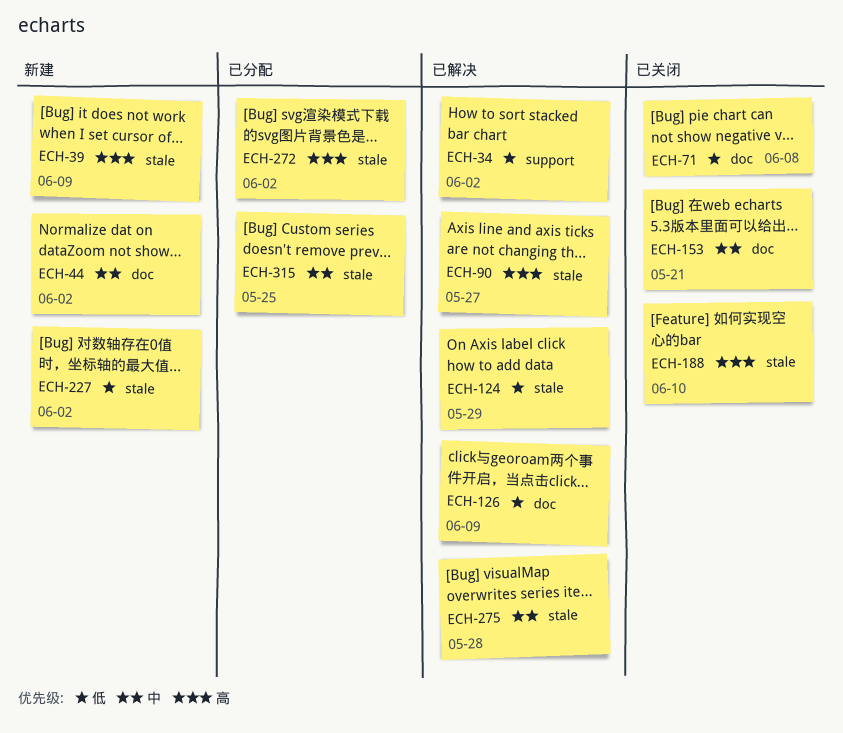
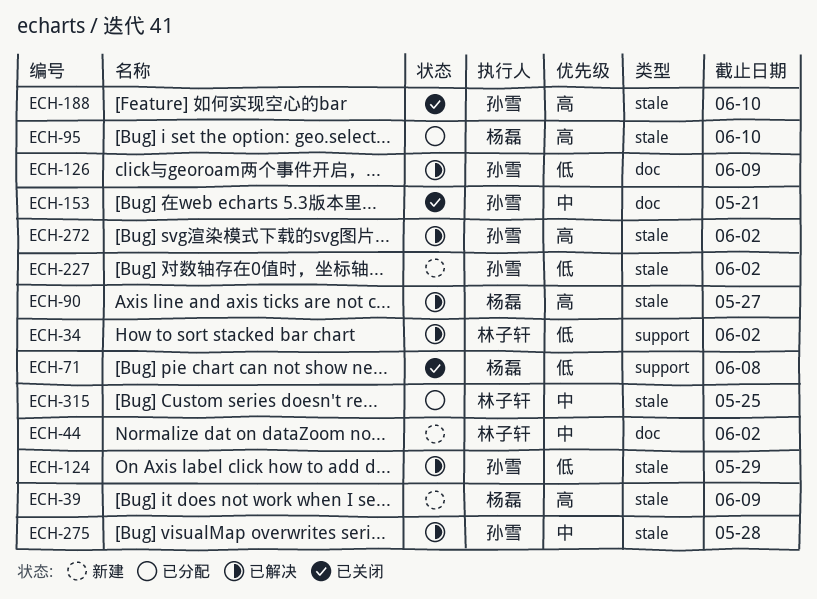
ECH-71, label: doc -> support
ECH-95: none -> present
ECH-272, status: 已分配 -> 已解决

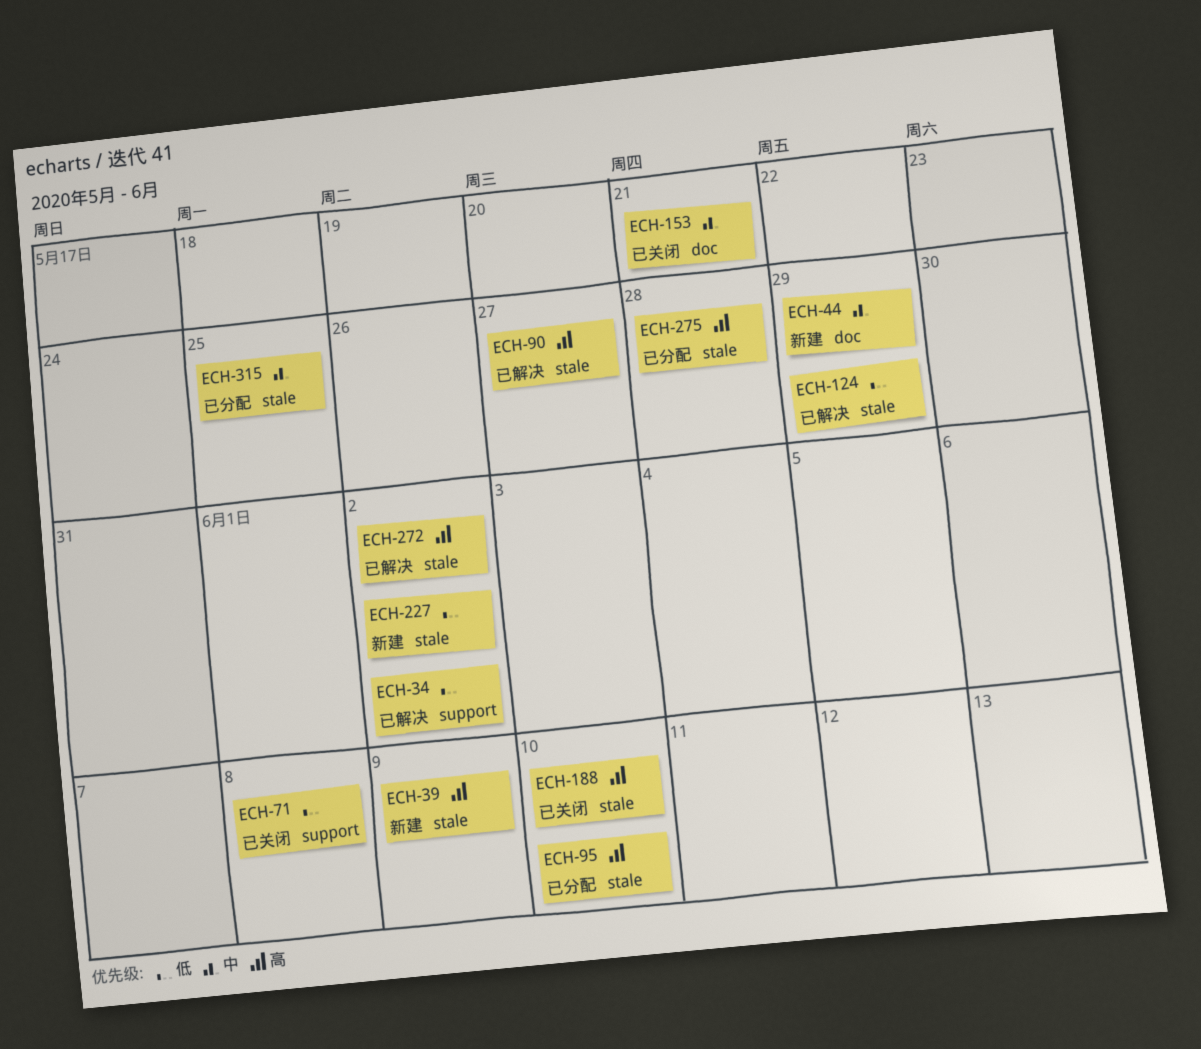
ECH-44, due: Jun 2 -> May 29
ECH-126: present -> none
ECH-275, status: 已解决 -> 已分配
ECH-275, priority: 中 -> 高

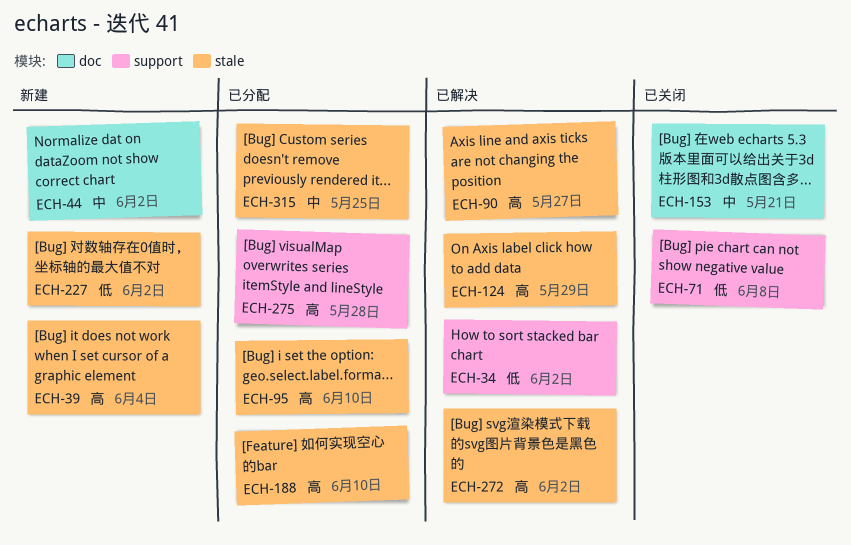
ECH-39, due: Jun 9 -> Jun 4
ECH-44, due: May 29 -> Jun 2
ECH-124, priority: 低 -> 高
ECH-188, status: 已关闭 -> 已分配
ECH-275, label: stale -> support

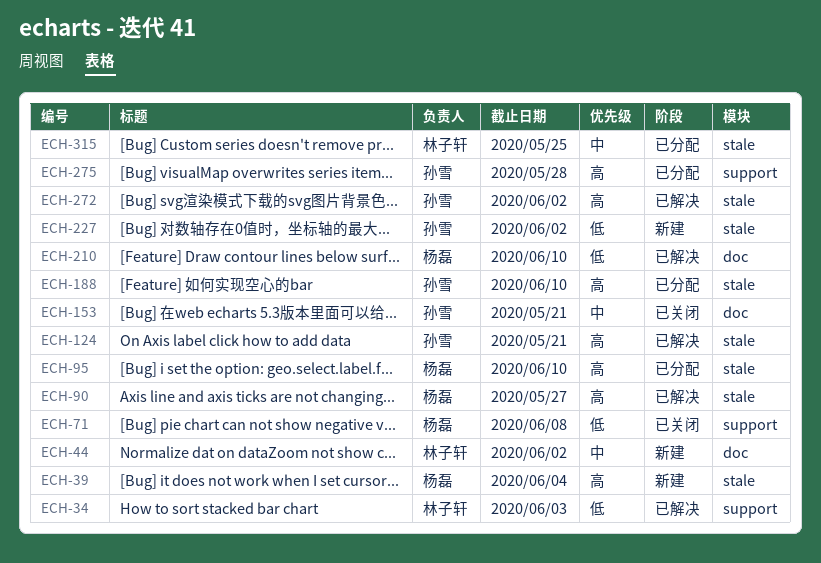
ECH-34, due: Jun 2 -> Jun 3
ECH-124, due: May 29 -> May 21
ECH-210: none -> present

